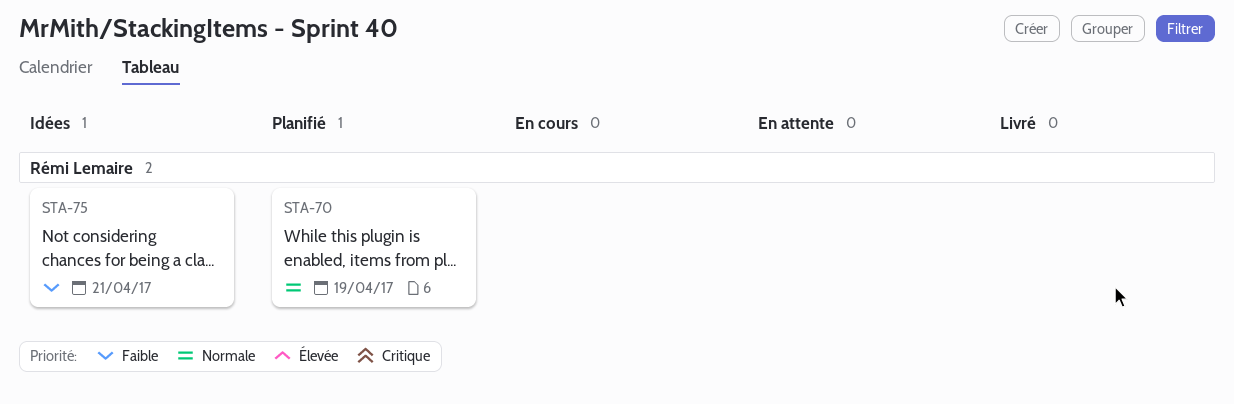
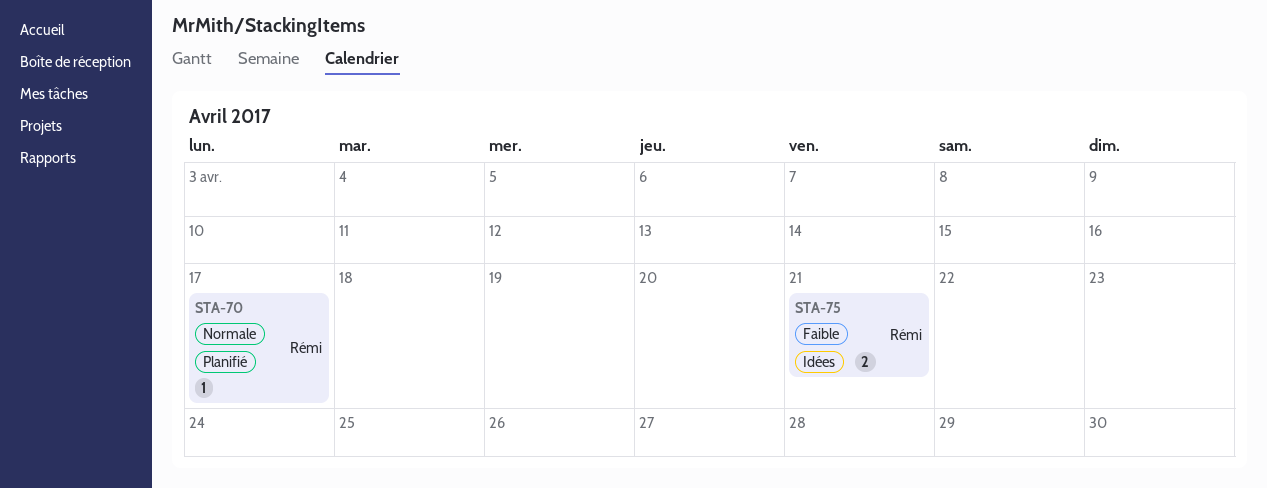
STA-70, due: Apr 19 -> Apr 17

